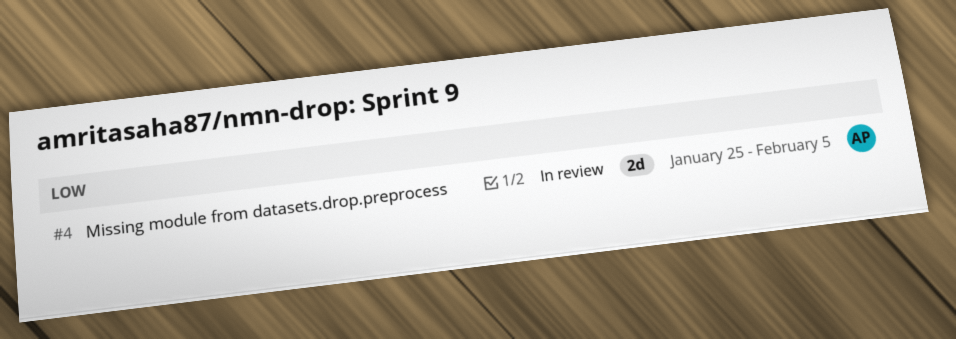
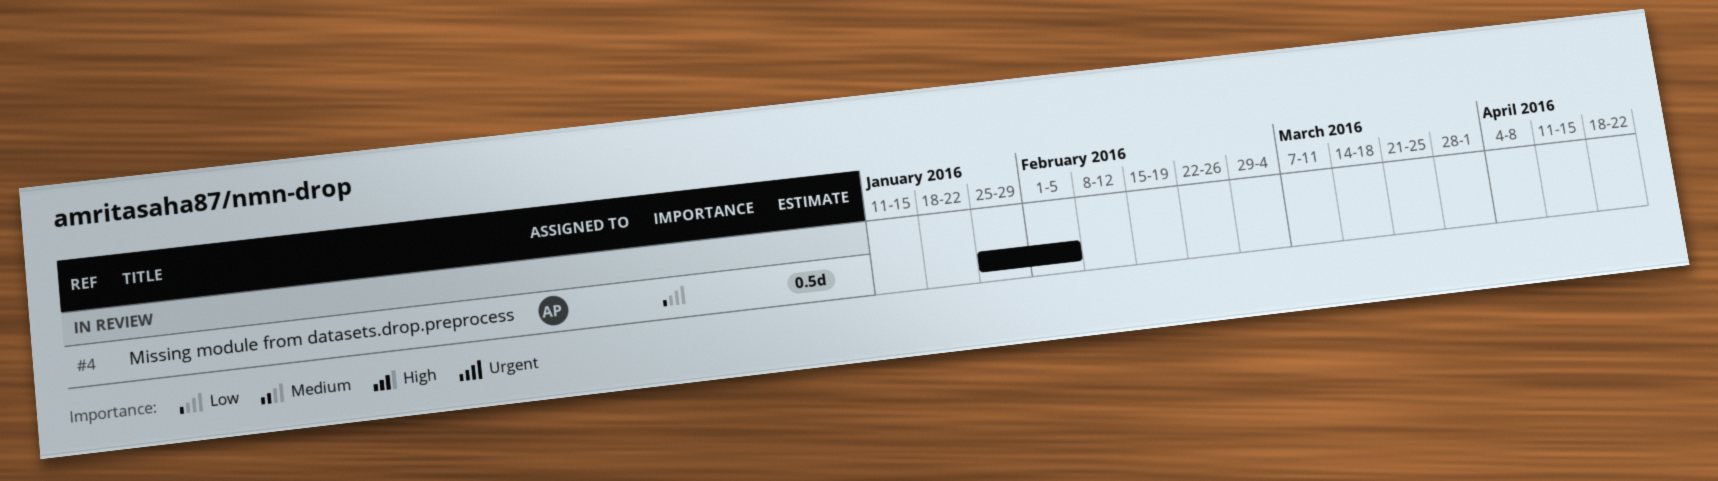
#4, estimate: 2d -> 0.5d

